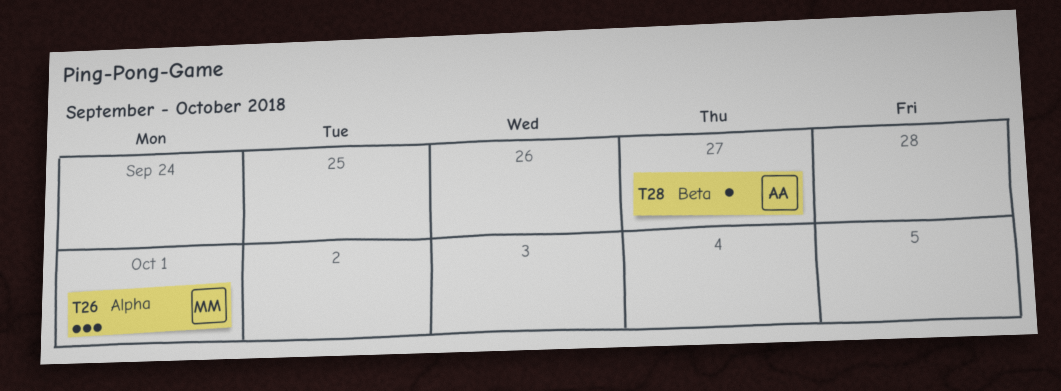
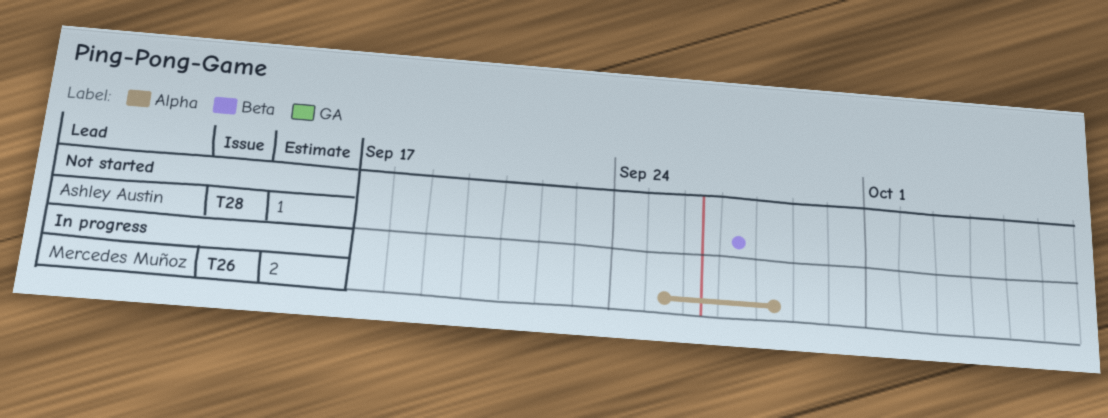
T26, estimate: 3 -> 2
T26, due: Oct 1 -> Sep 28

